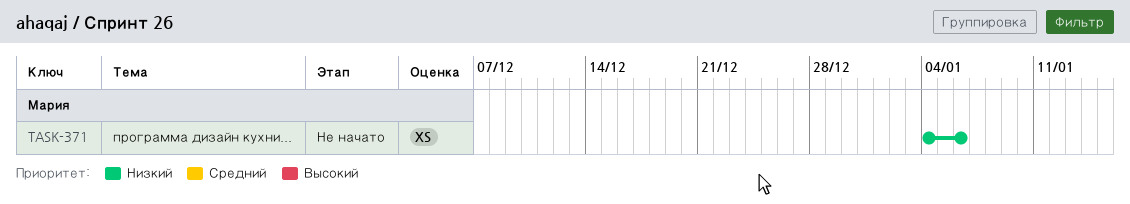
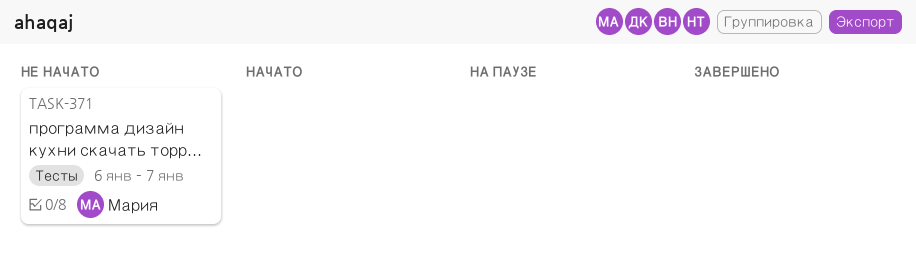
TASK-371, start: Jan 4 -> Jan 6
TASK-371, due: Jan 6 -> Jan 7

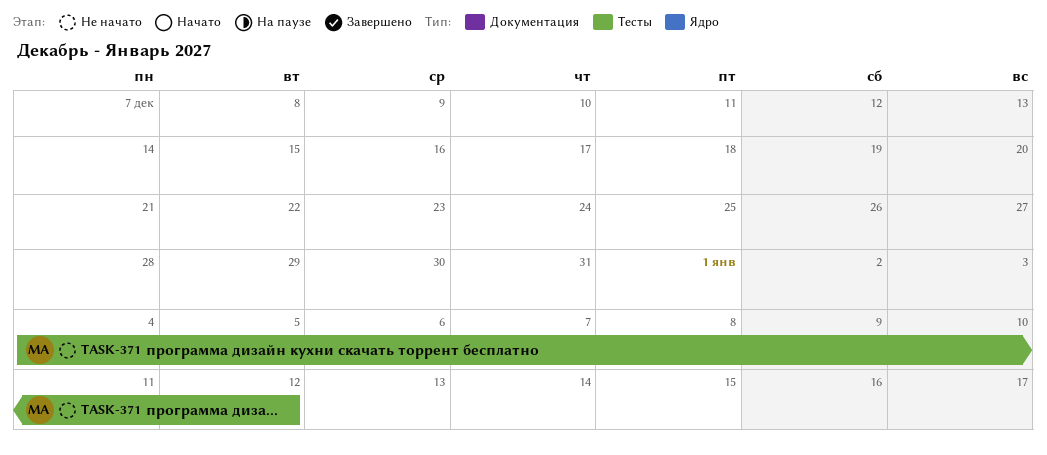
TASK-371, start: Jan 6 -> Jan 4
TASK-371, due: Jan 7 -> Jan 12

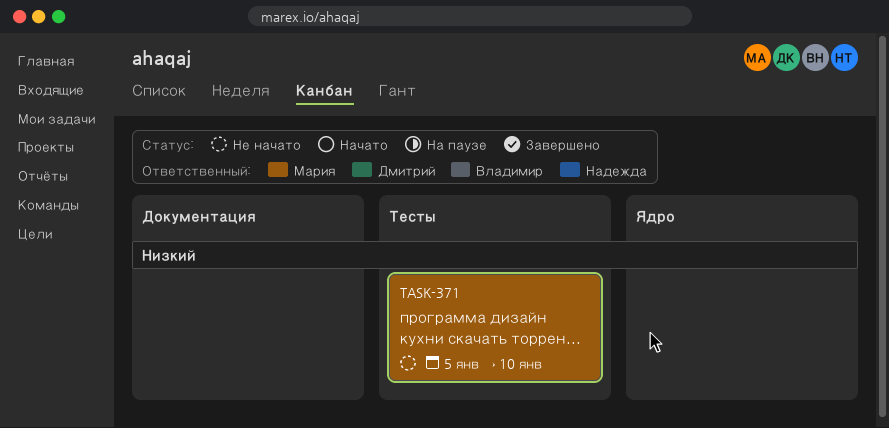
TASK-371, start: Jan 4 -> Jan 5
TASK-371, due: Jan 12 -> Jan 10

